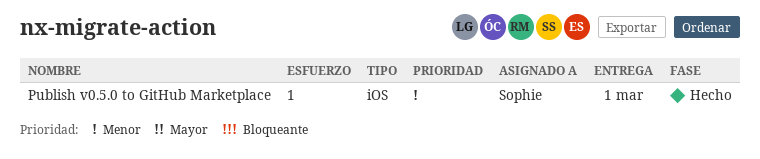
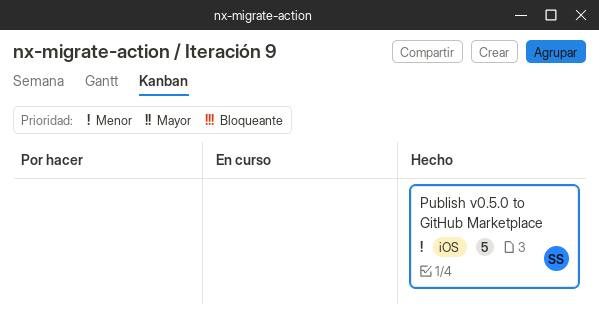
Publish v0.5.0 to GitHub Marketplace, estimate: 1 -> 5

